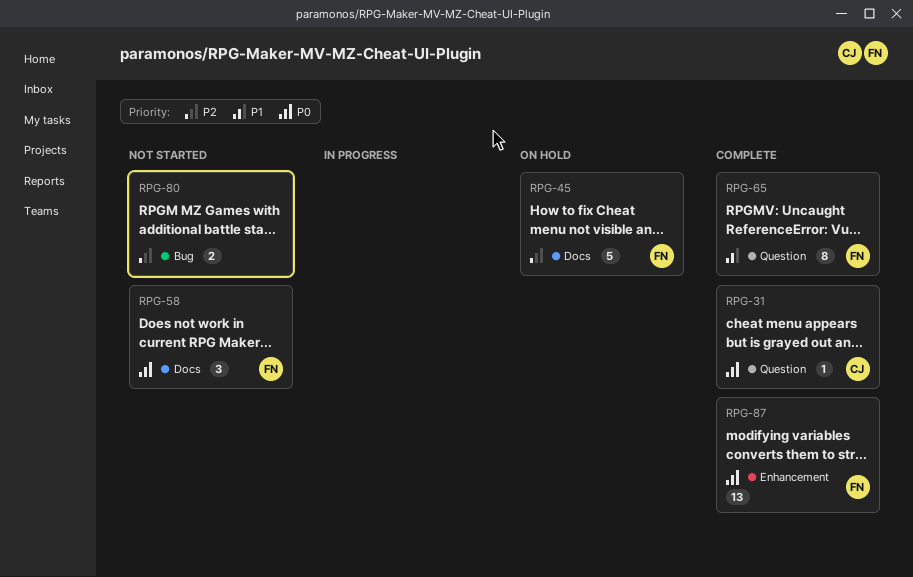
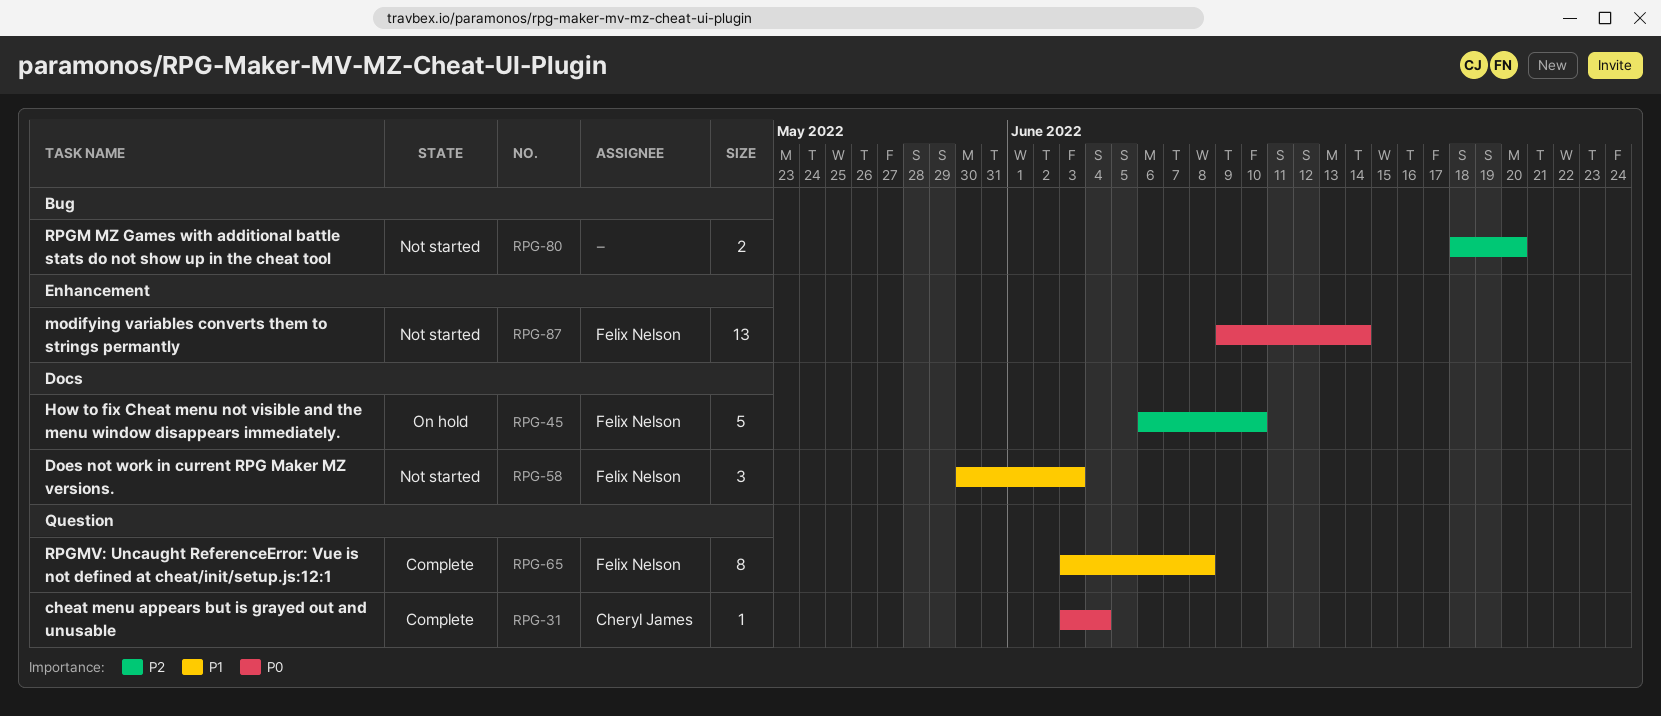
RPG-58, priority: P0 -> P1
RPG-87, status: Complete -> Not started

